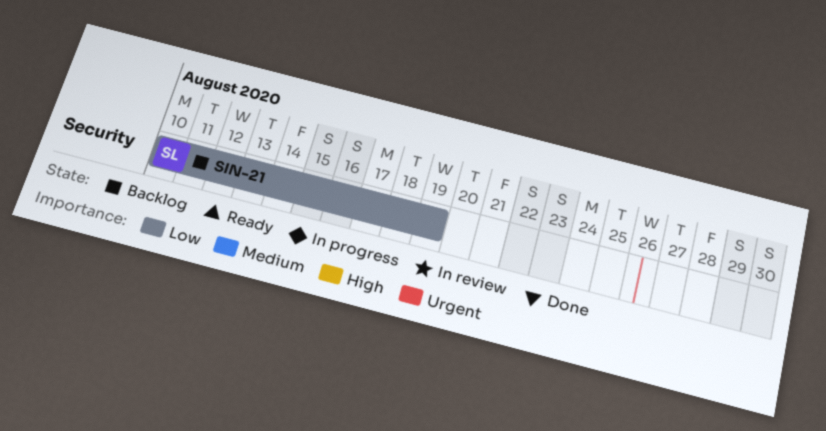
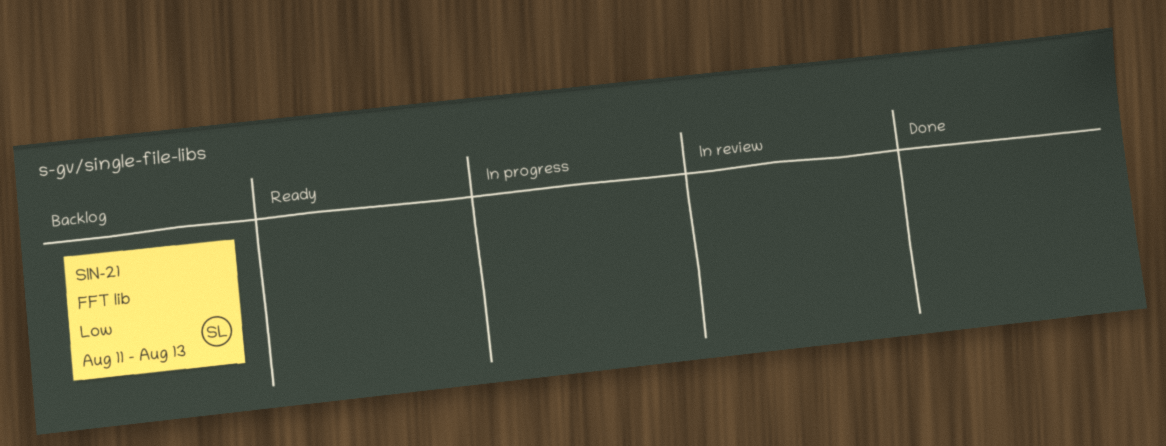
SIN-21, start: Aug 10 -> Aug 11
SIN-21, due: Aug 19 -> Aug 13

